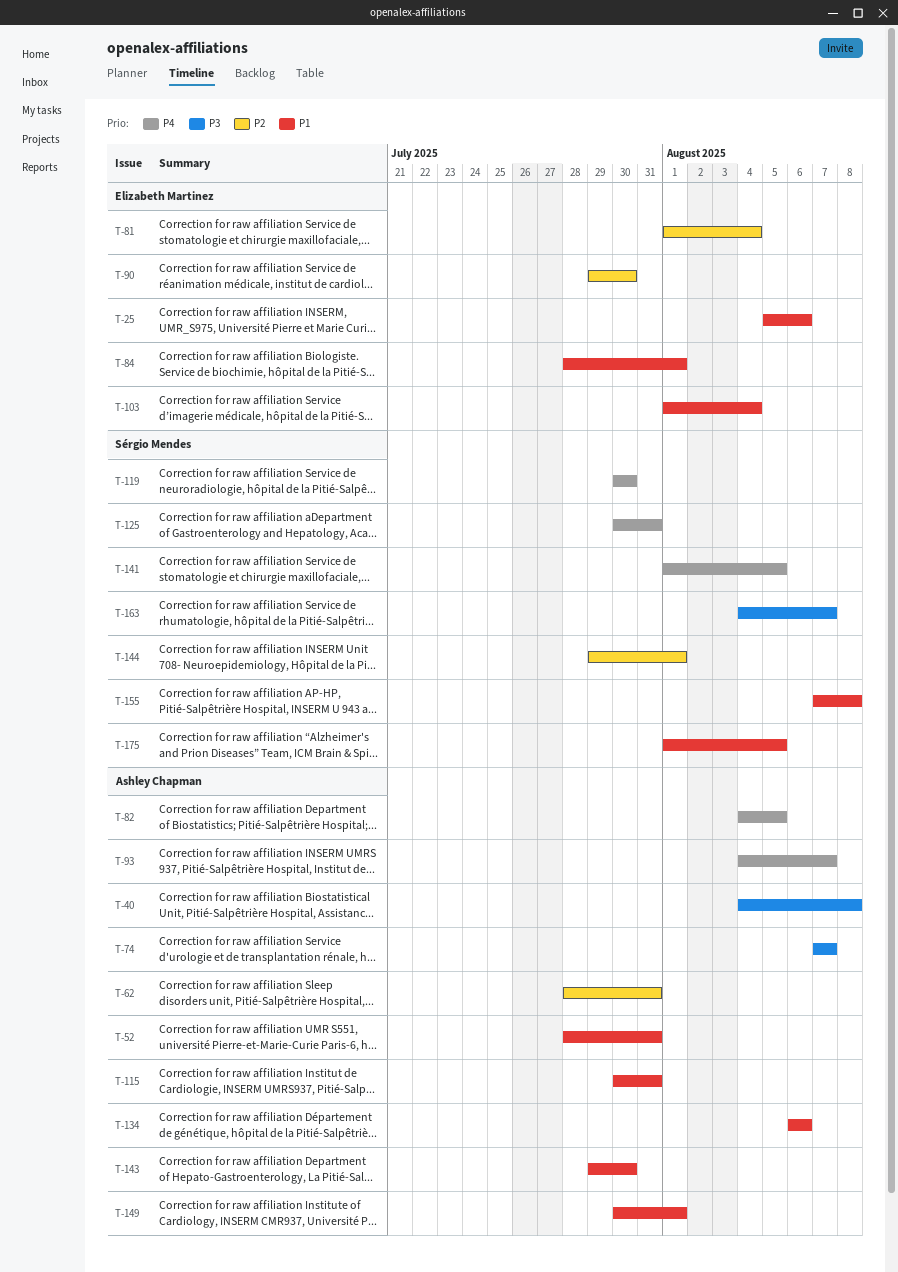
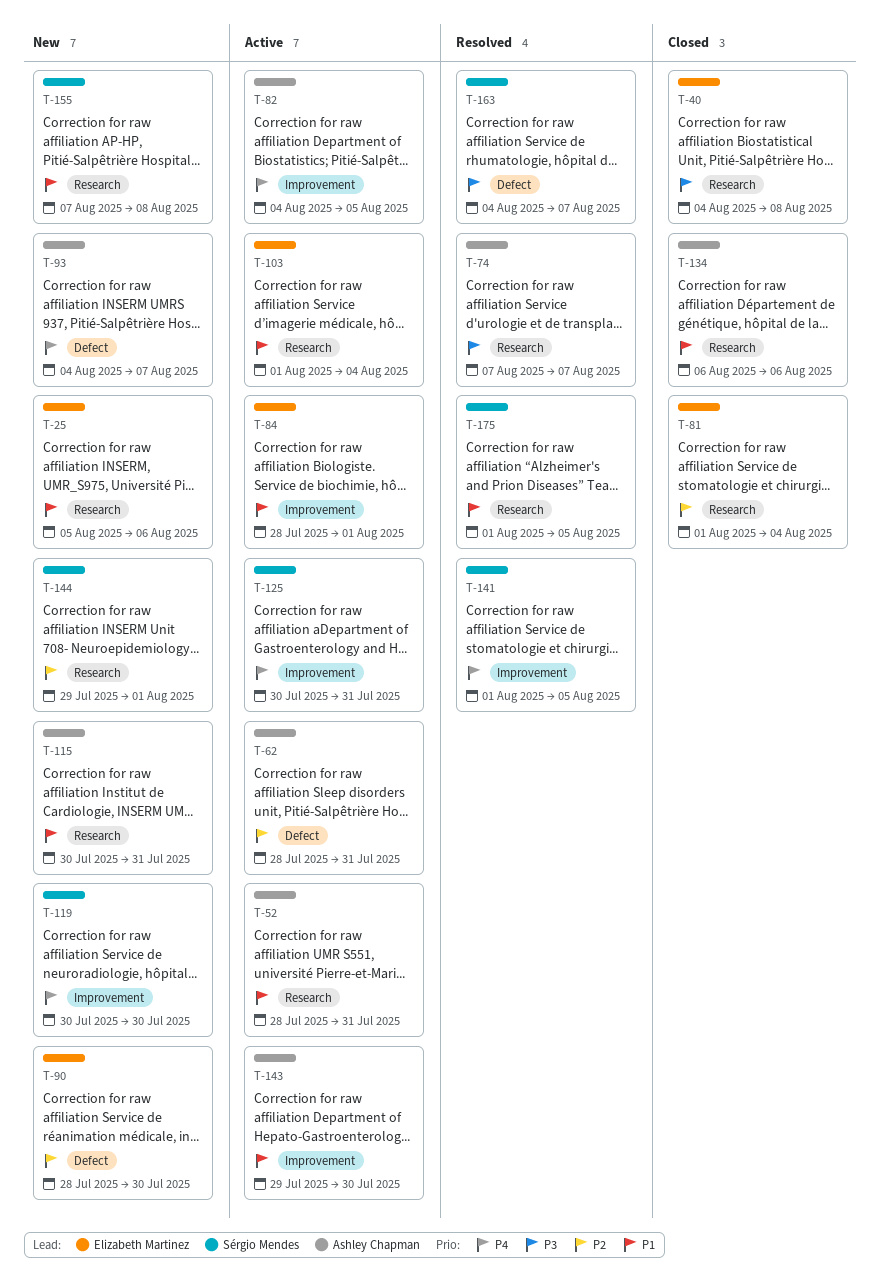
T-40, owner: Ashley Chapman -> Elizabeth Martinez
T-90, start: Jul 29 -> Jul 28
T-149: present -> none

